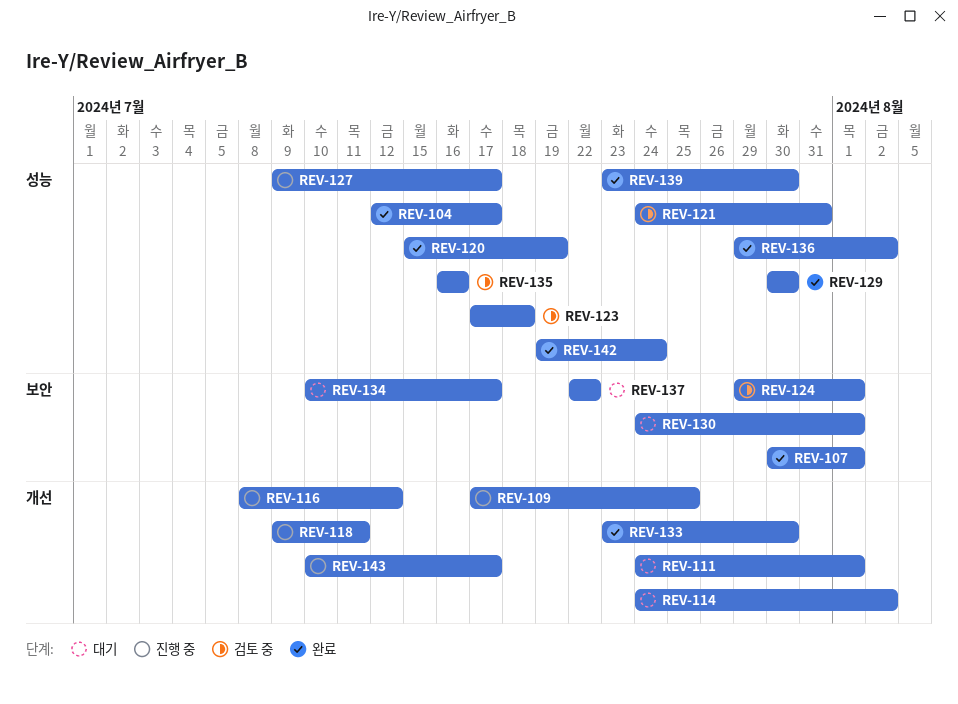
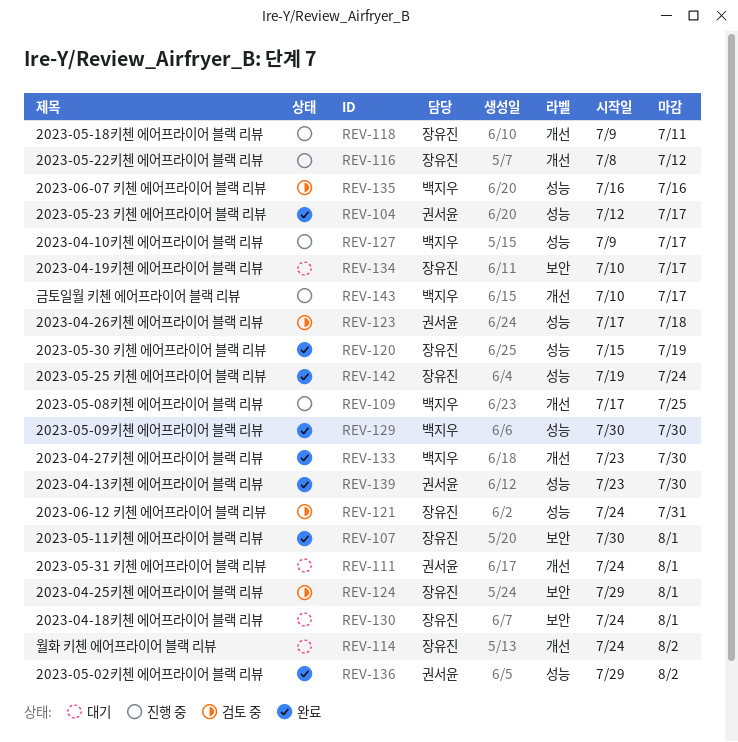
REV-137: present -> none

